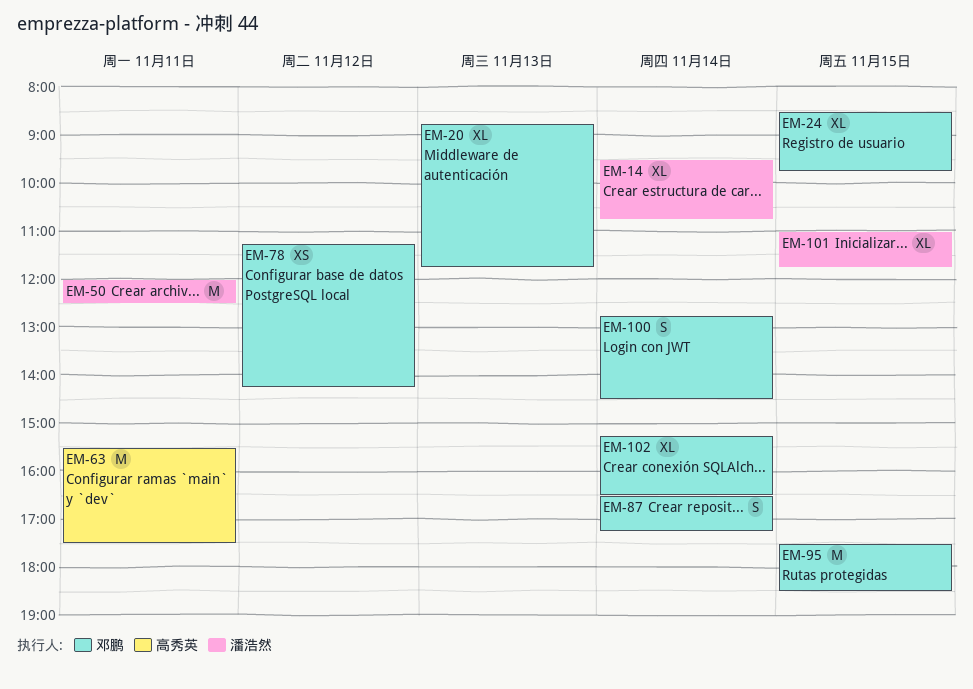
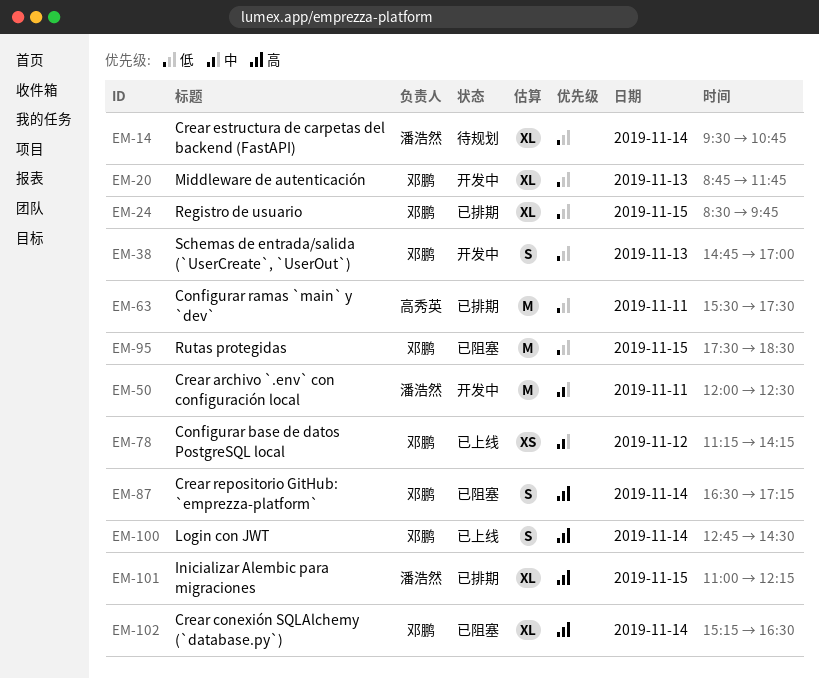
EM-38: none -> present
EM-101, ends: 11:45 -> 12:15

